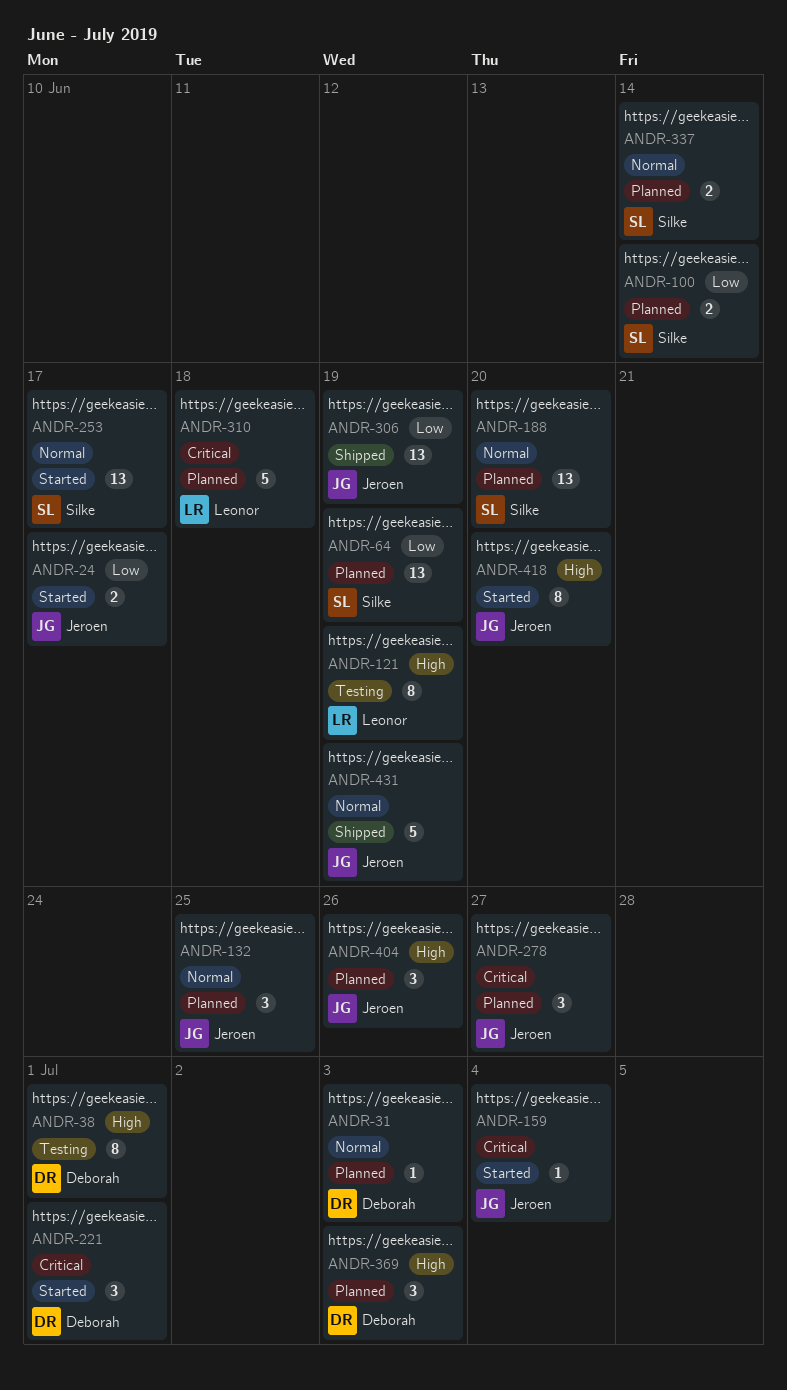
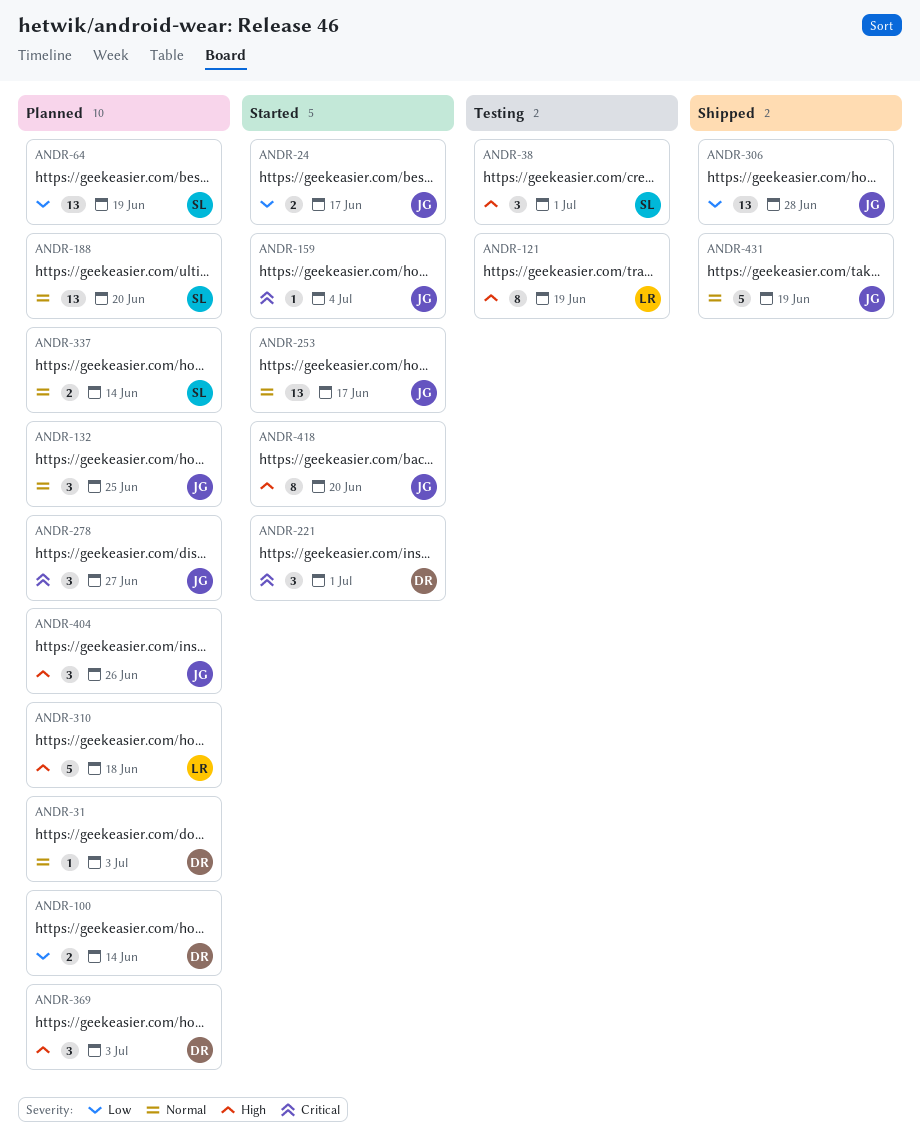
ANDR-38, owner: Deborah -> Silke
ANDR-38, estimate: 8 -> 3
ANDR-100, owner: Silke -> Deborah
ANDR-253, owner: Silke -> Jeroen
ANDR-306, due: Jun 19 -> Jun 28
ANDR-310, priority: Critical -> High

